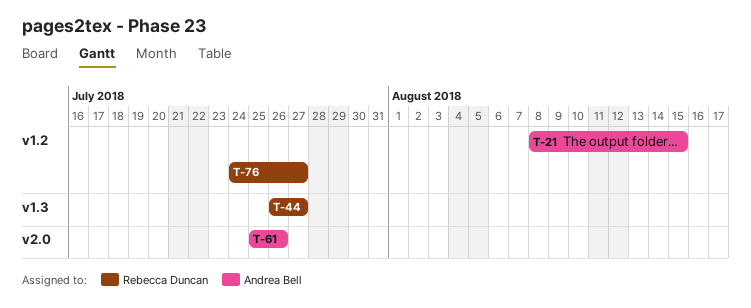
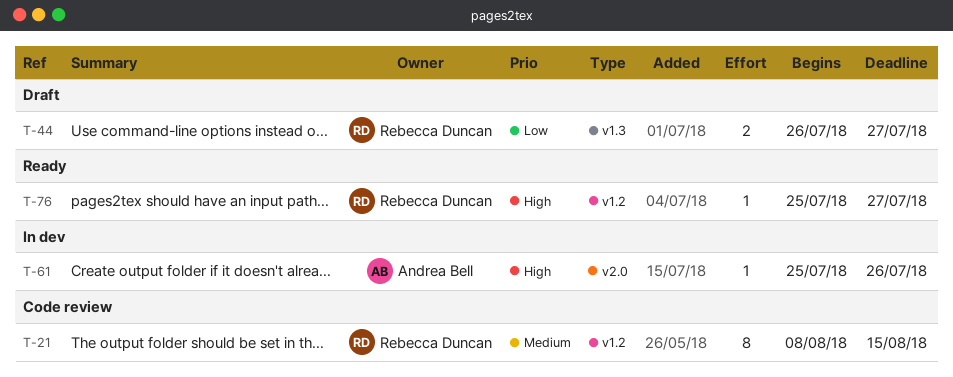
T-21, owner: Andrea Bell -> Rebecca Duncan
T-76, start: Jul 24 -> Jul 25

